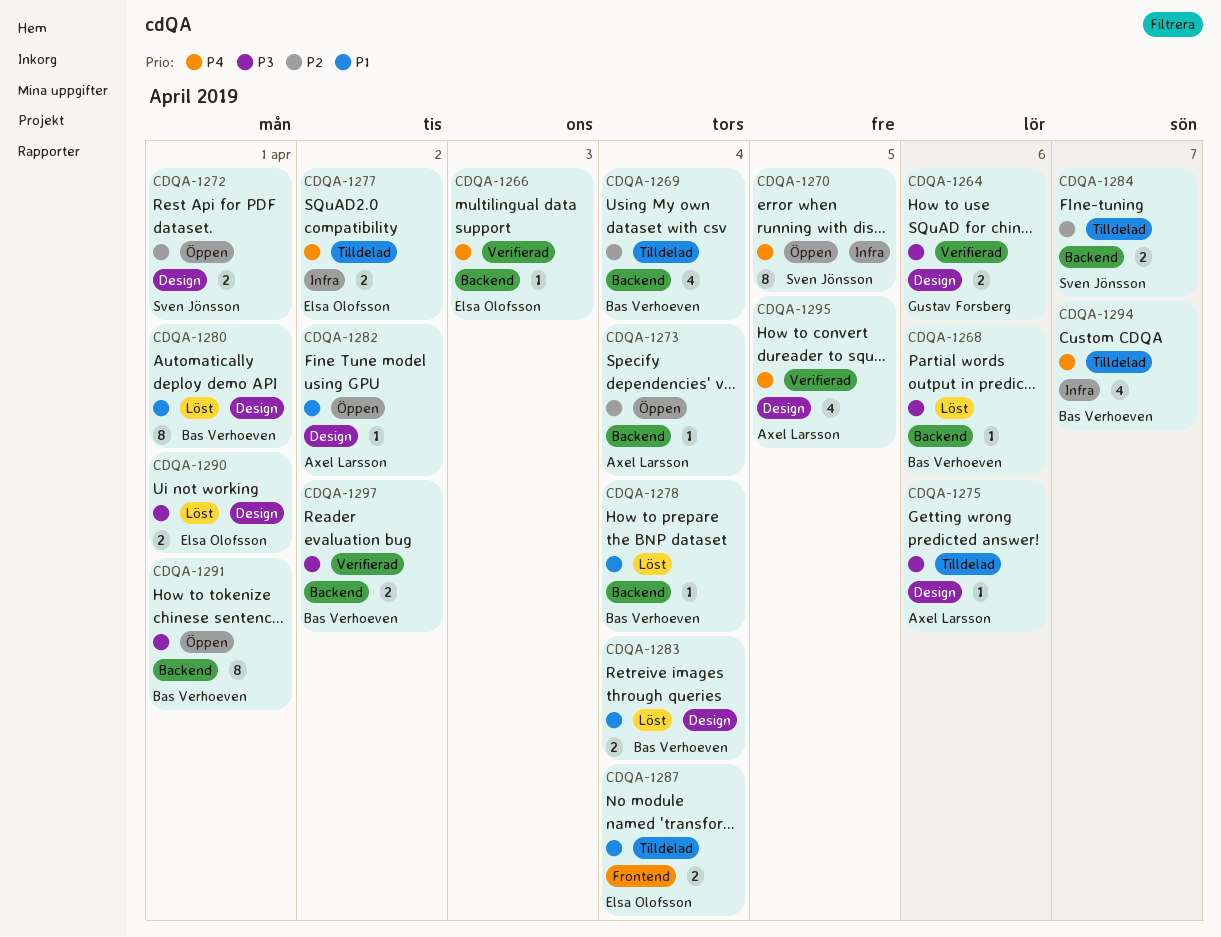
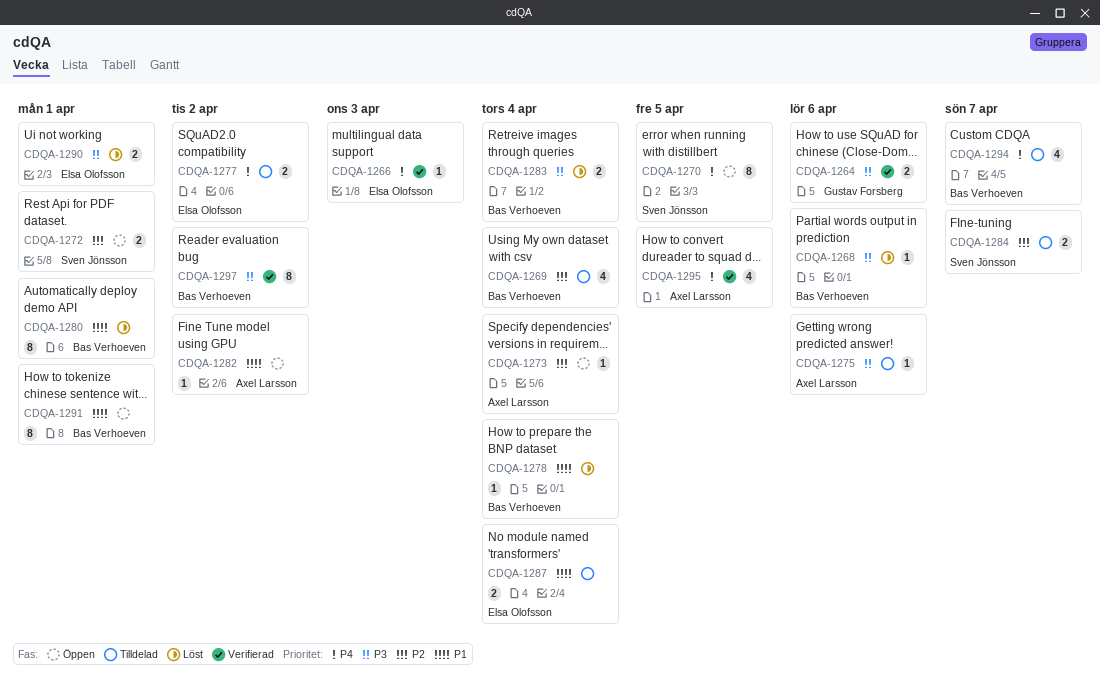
CDQA-1283, priority: P1 -> P3
CDQA-1291, priority: P3 -> P1
CDQA-1297, estimate: 2 -> 8

